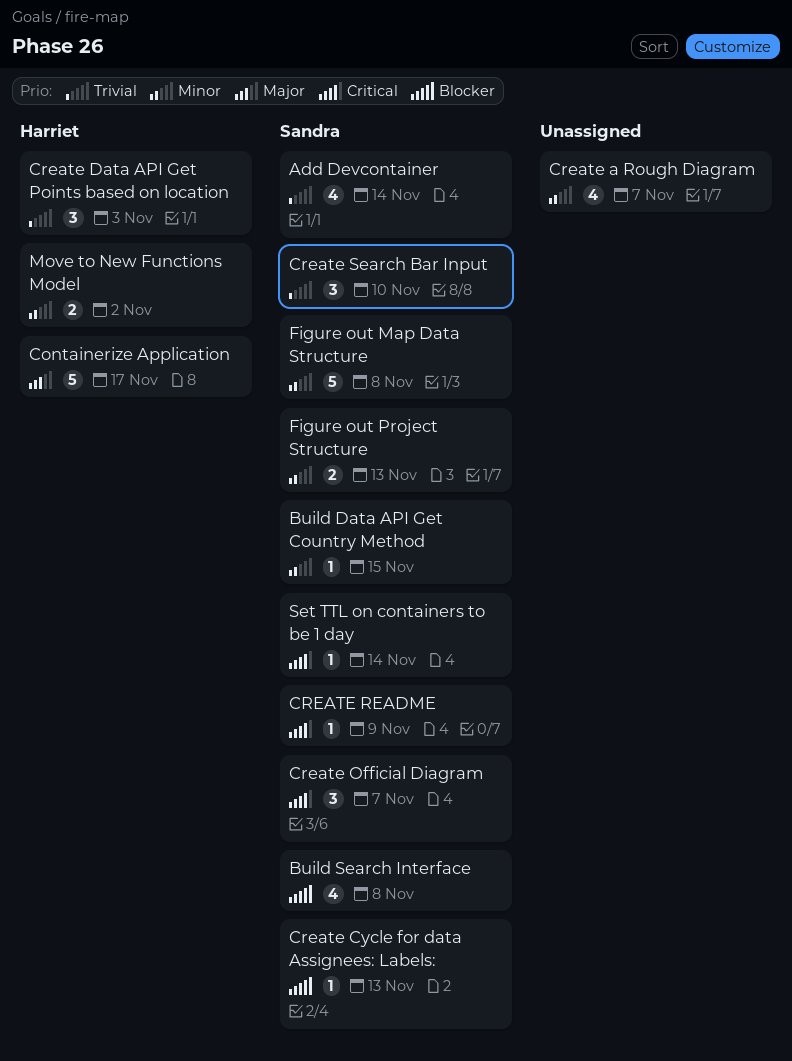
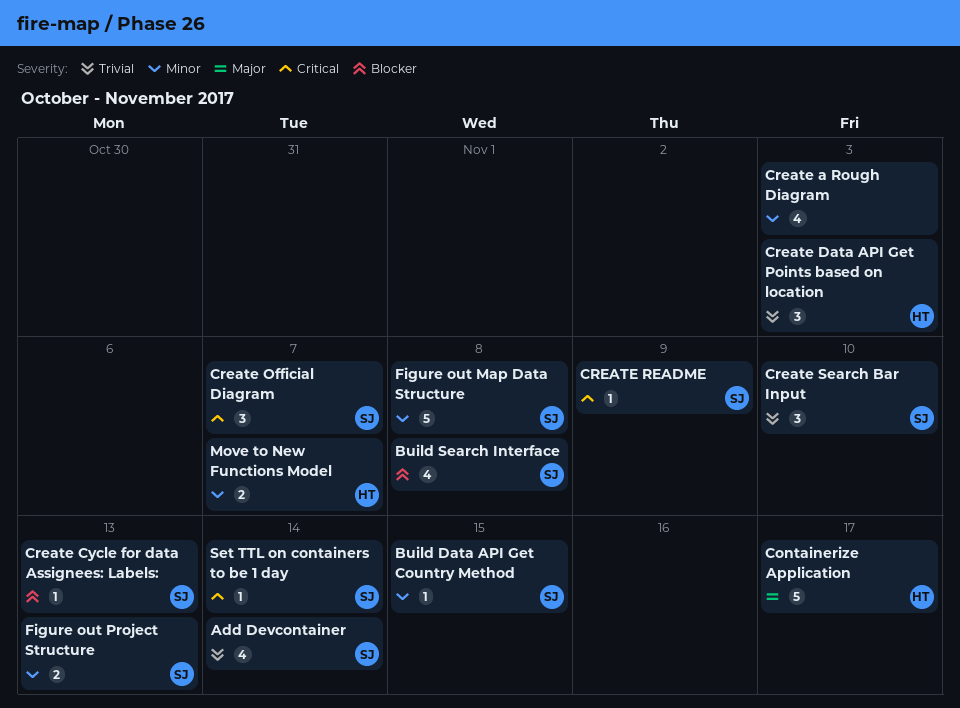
Create a Rough Diagram, due: Nov 7 -> Nov 3
Move to New Functions Model, due: Nov 2 -> Nov 7

